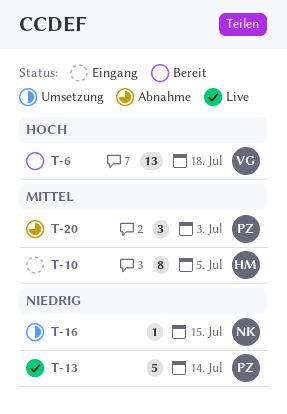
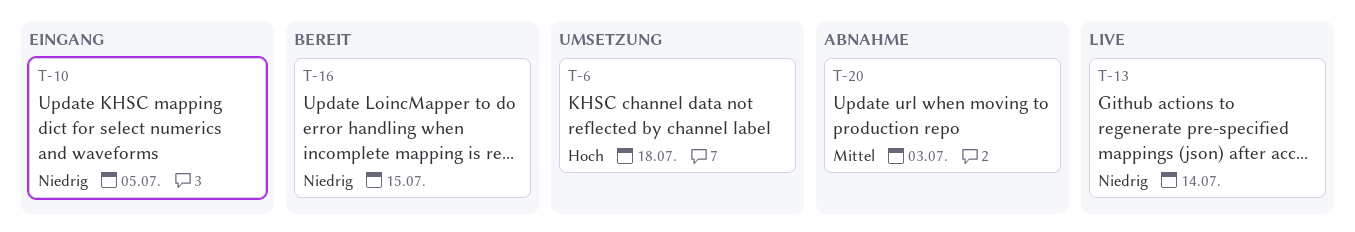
T-6, status: Bereit -> Umsetzung
T-10, priority: Mittel -> Niedrig
T-16, status: Umsetzung -> Bereit

